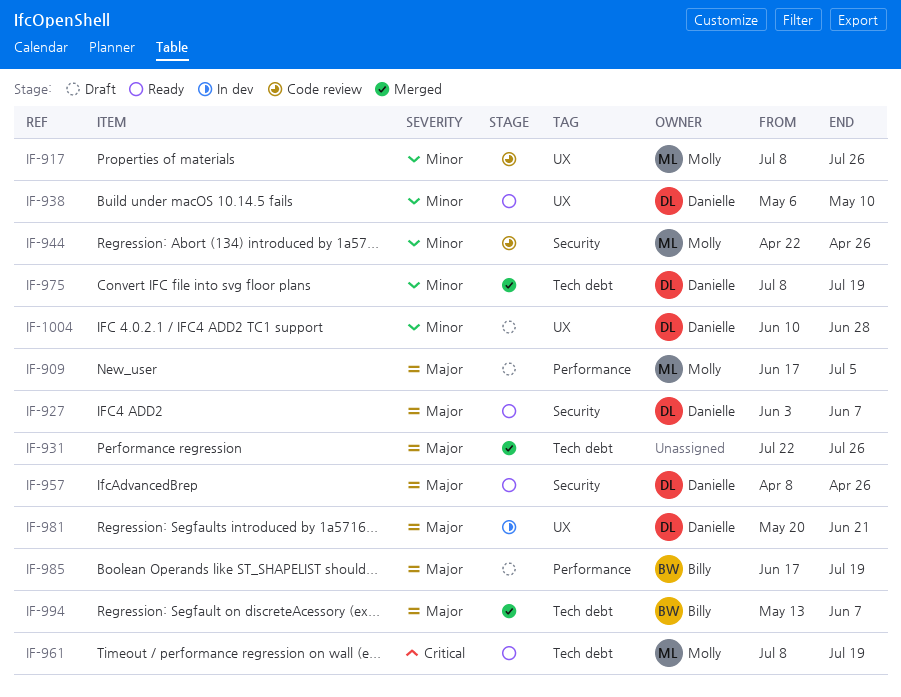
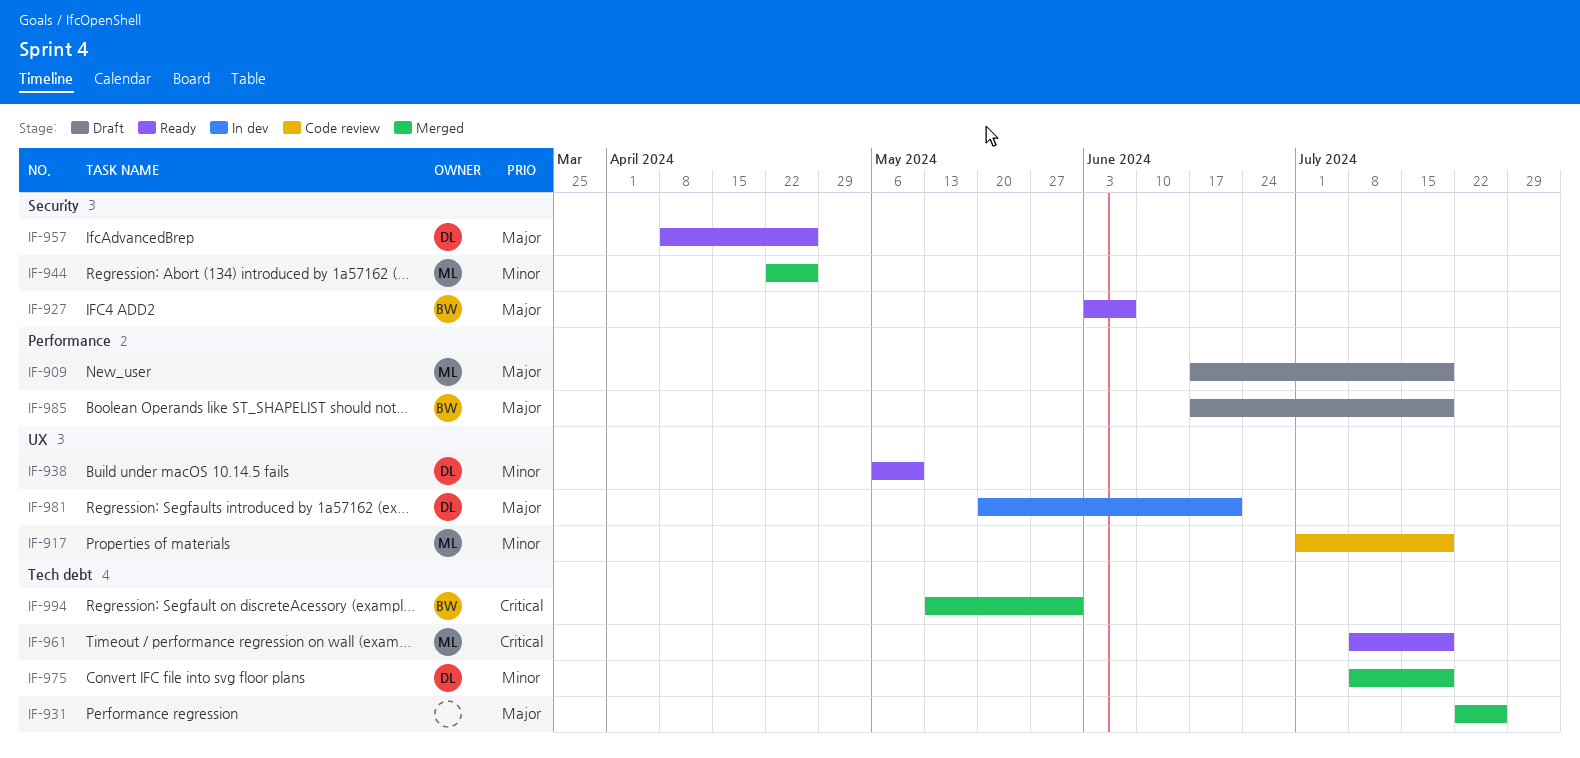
IF-909, due: Jul 5 -> Jul 19
IF-917, start: Jul 8 -> Jul 1
IF-917, due: Jul 26 -> Jul 19
IF-927, owner: Danielle -> Billy
IF-944, status: Code review -> Merged
IF-994, priority: Major -> Critical
IF-994, due: Jun 7 -> May 31
IF-1004: present -> none

